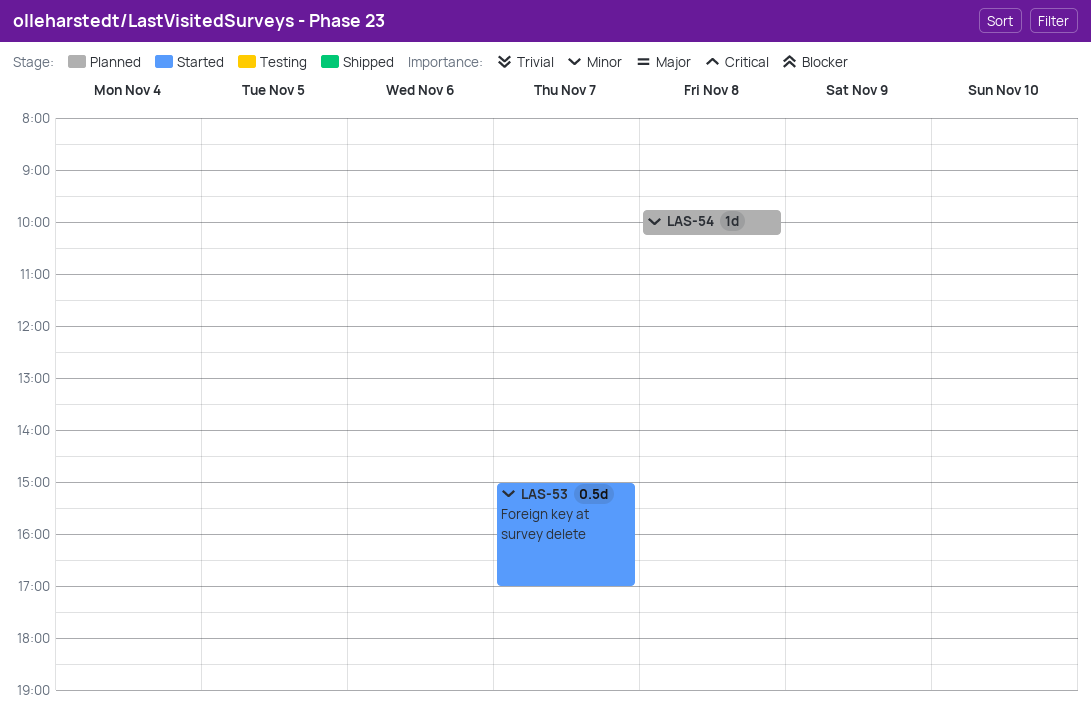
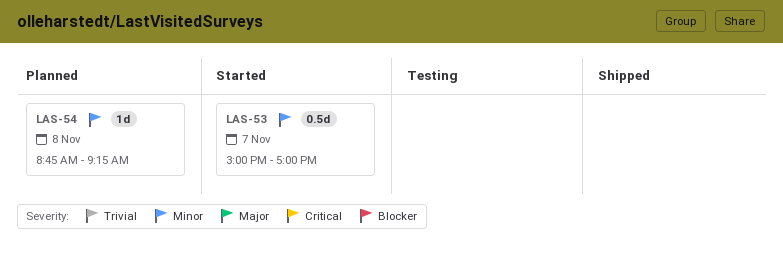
LAS-54, begins: 09:45 -> 08:45
LAS-54, ends: 10:15 -> 09:15

